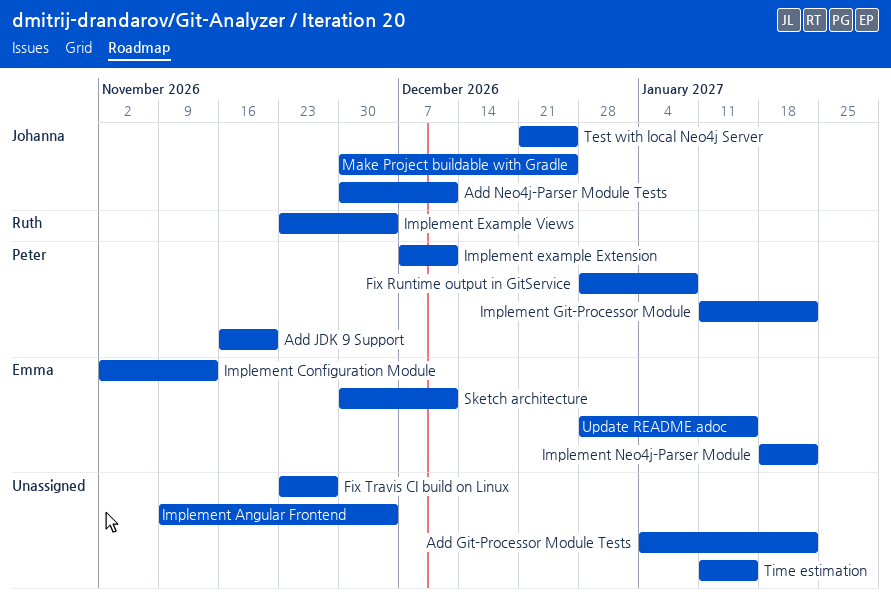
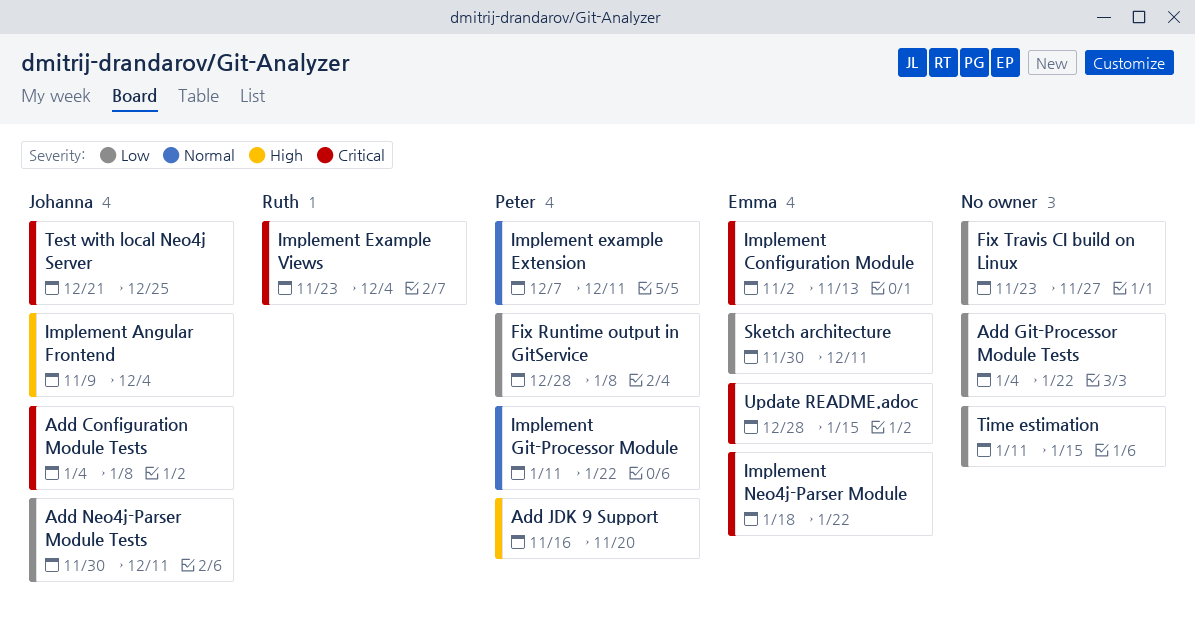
Add Configuration Module Tests: none -> present
Implement Angular Frontend, owner: none -> Johanna
Make Project buildable with Gradle: present -> none

